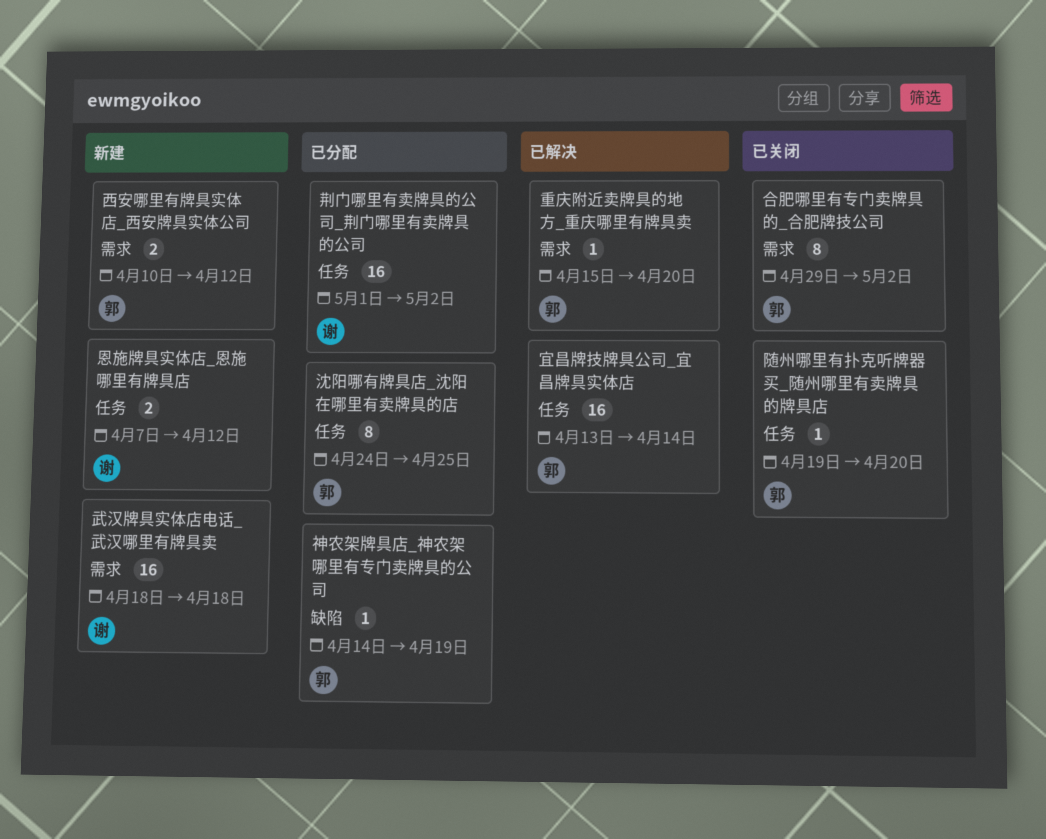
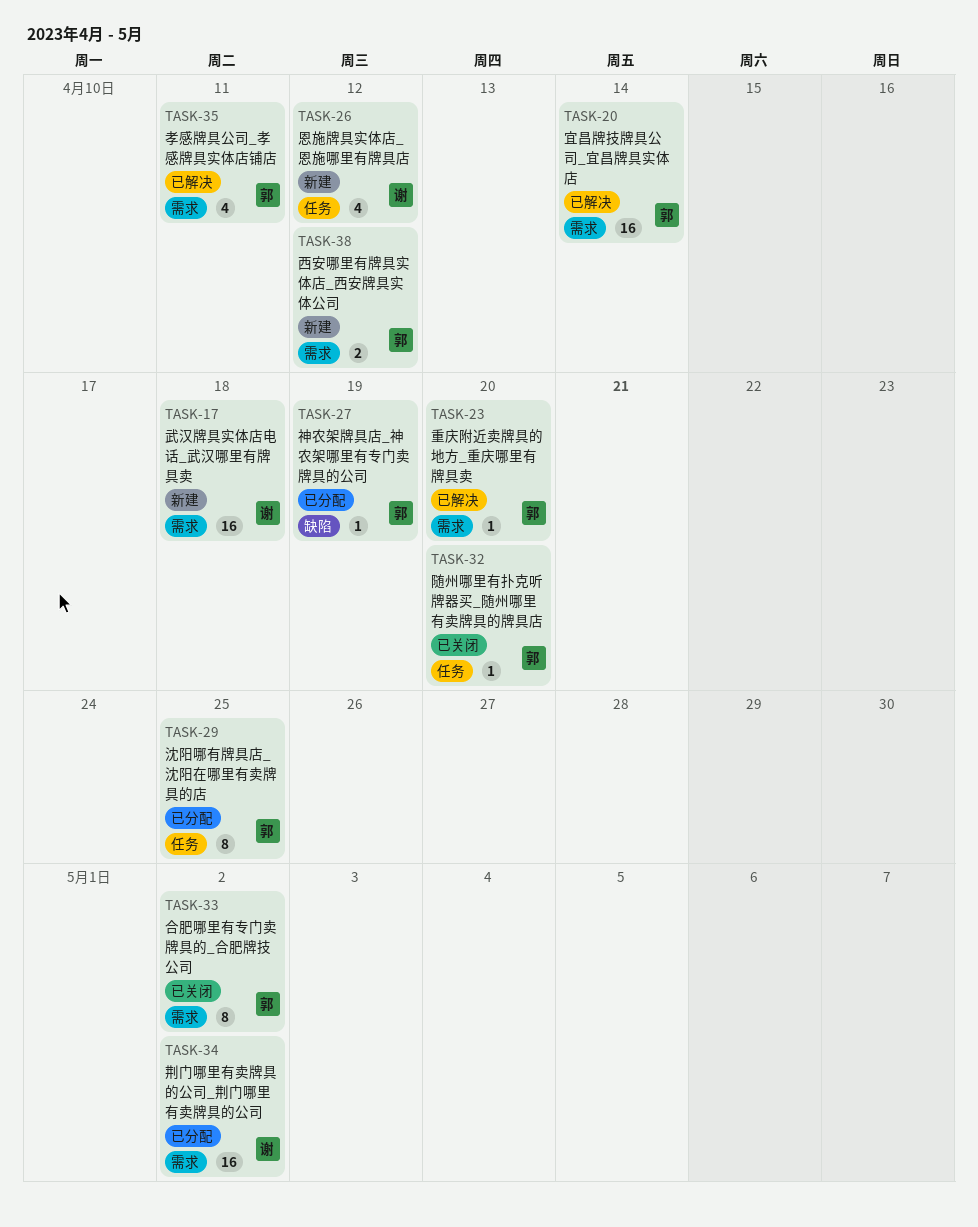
孝感牌具公司_孝感牌具实体店铺店: none -> present
宜昌牌技牌具公司_宜昌牌具实体店, label: 任务 -> 需求
恩施牌具实体店_恩施哪里有牌具店, estimate: 2 -> 4
荆门哪里有卖牌具的公司_荆门哪里有卖牌具的公司, label: 任务 -> 需求

